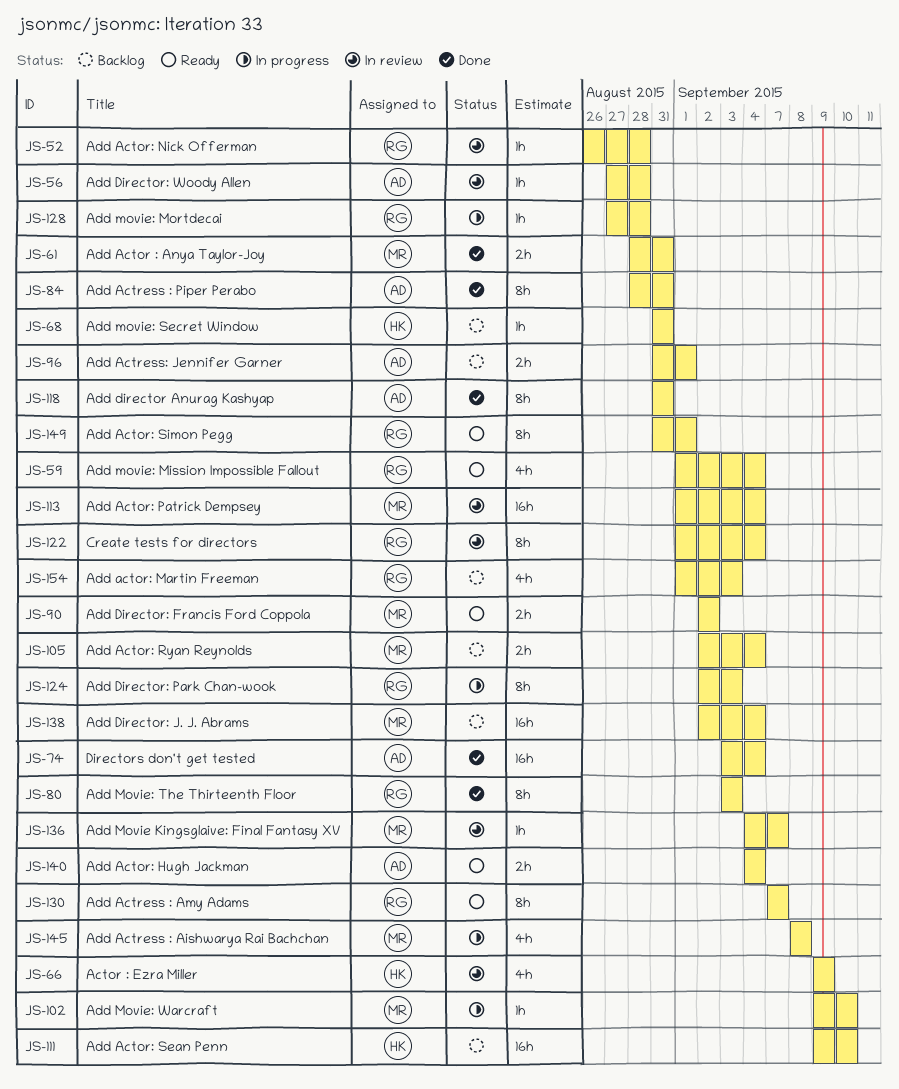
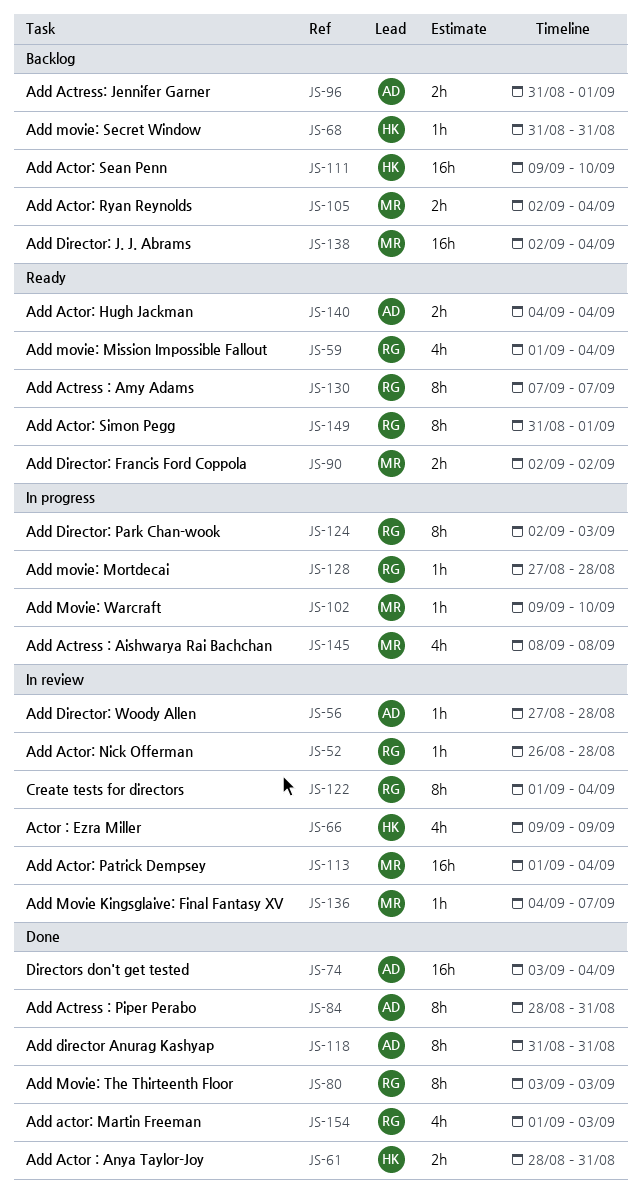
JS-61, owner: MR -> HK
JS-154, status: Backlog -> Done

